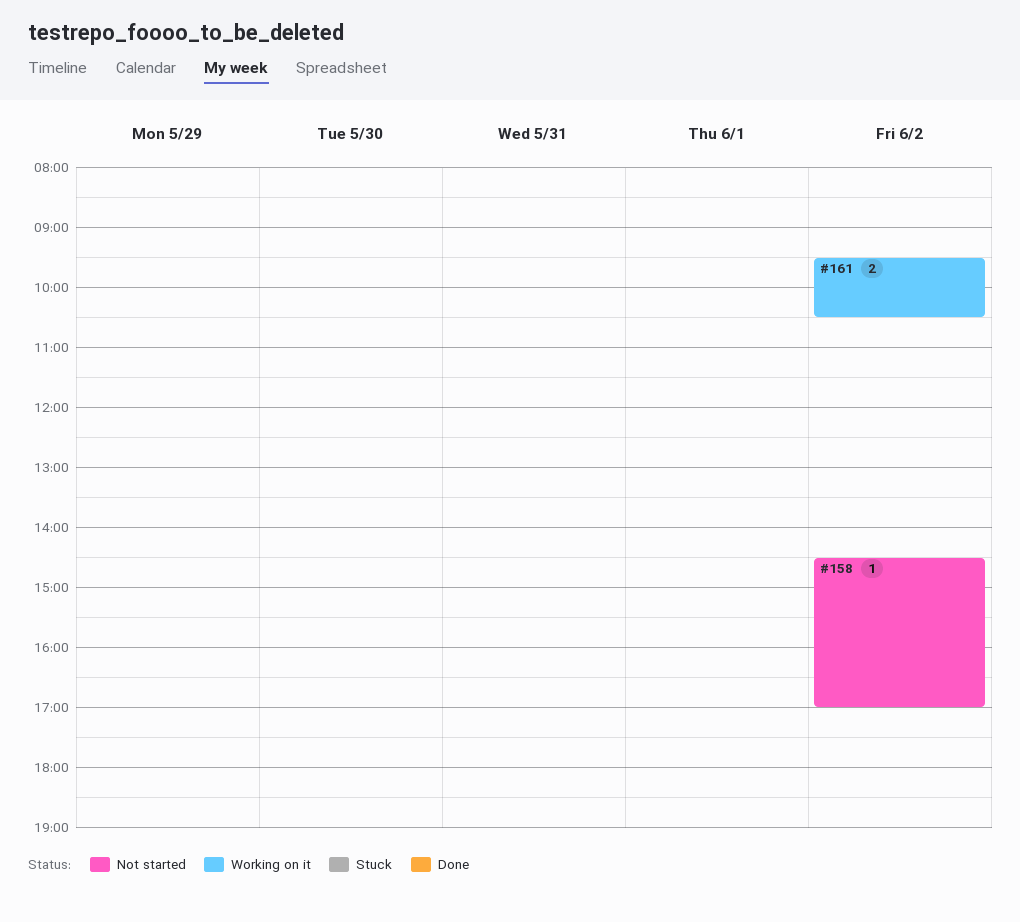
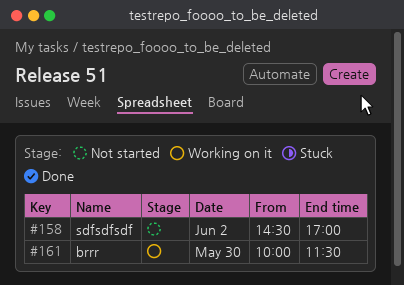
#161, day: Jun 2 -> May 30
#161, begins: 09:30 -> 10:00
#161, ends: 10:30 -> 11:30

